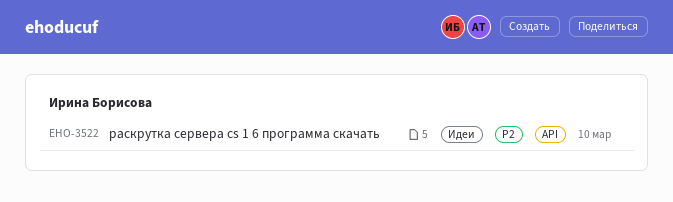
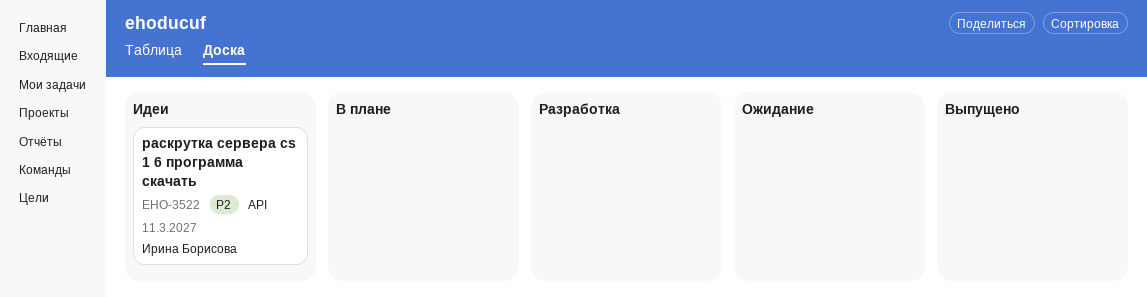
EHO-3522, due: Mar 10 -> Mar 11

